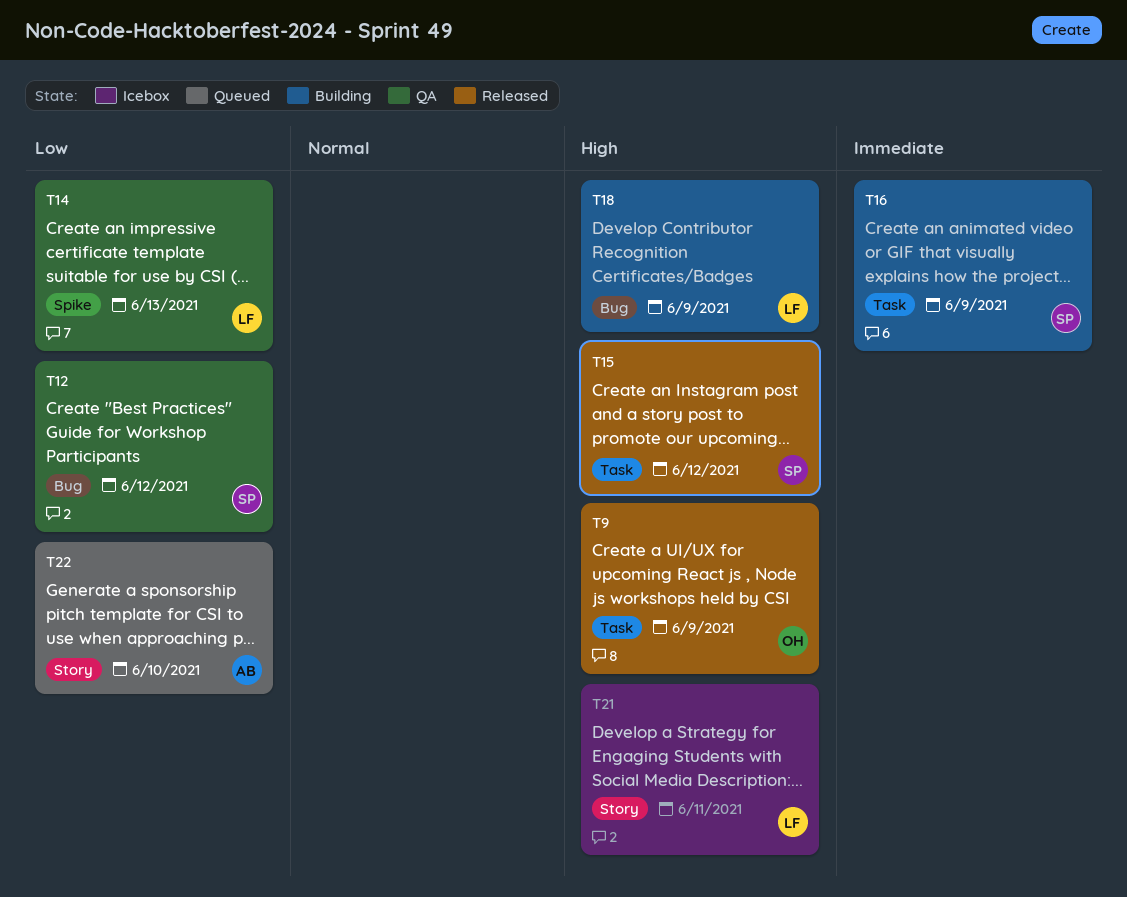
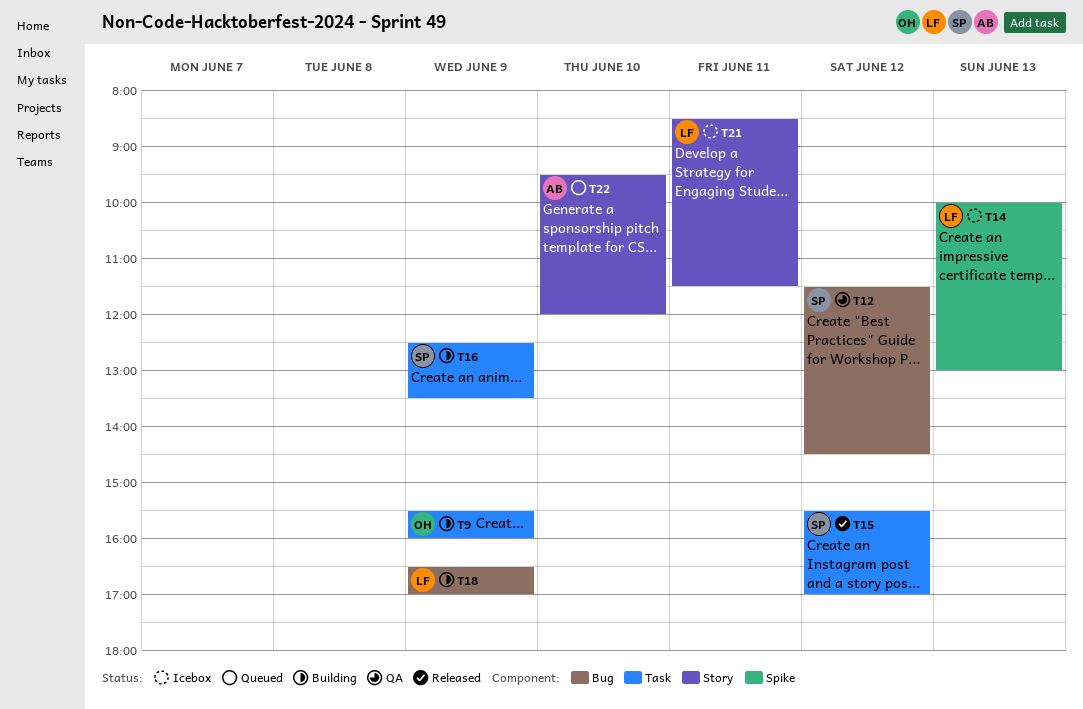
T9, status: Released -> Building
T14, status: QA -> Icebox

